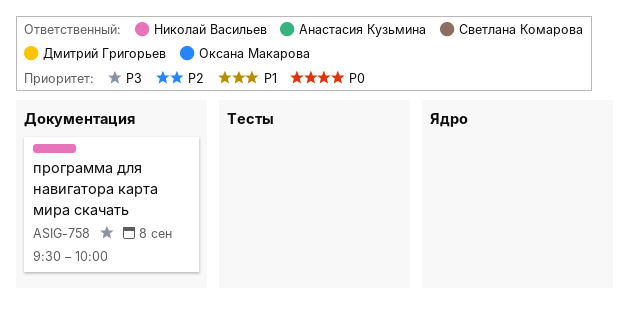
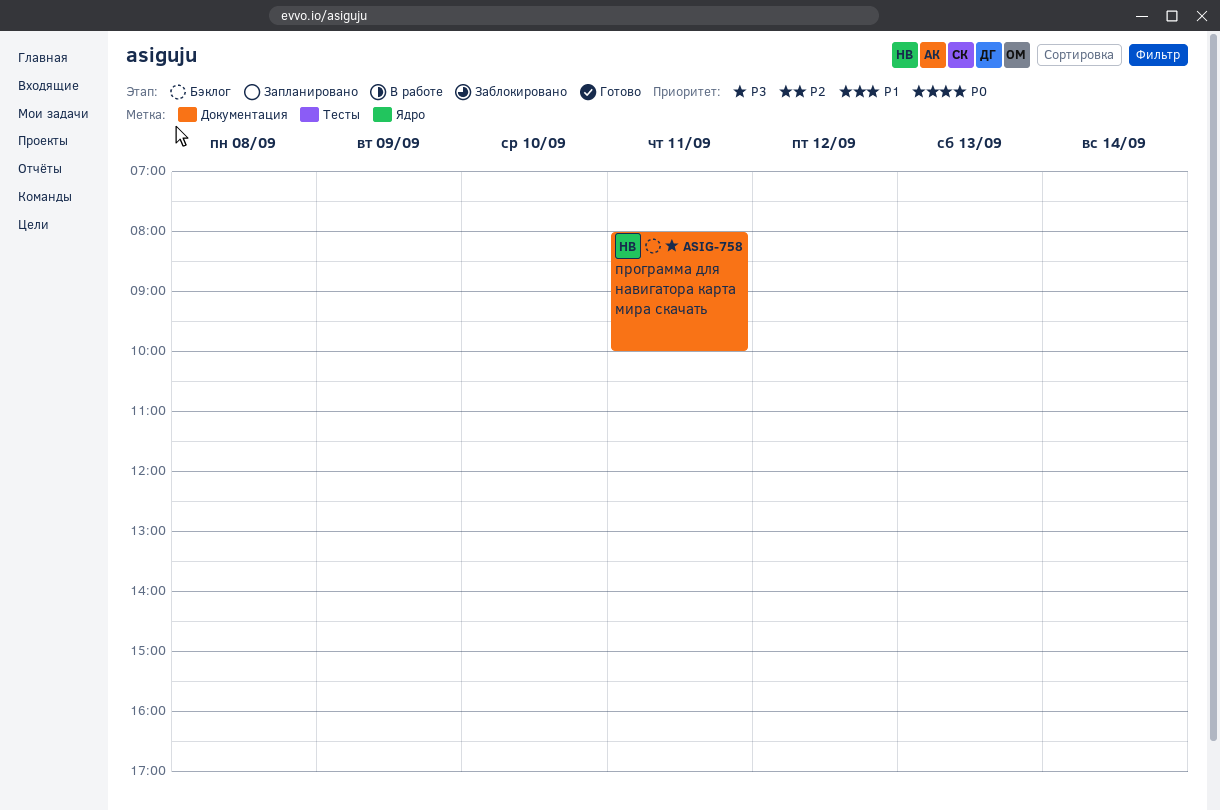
ASIG-758, day: Sep 8 -> Sep 11
ASIG-758, begins: 09:30 -> 08:00

